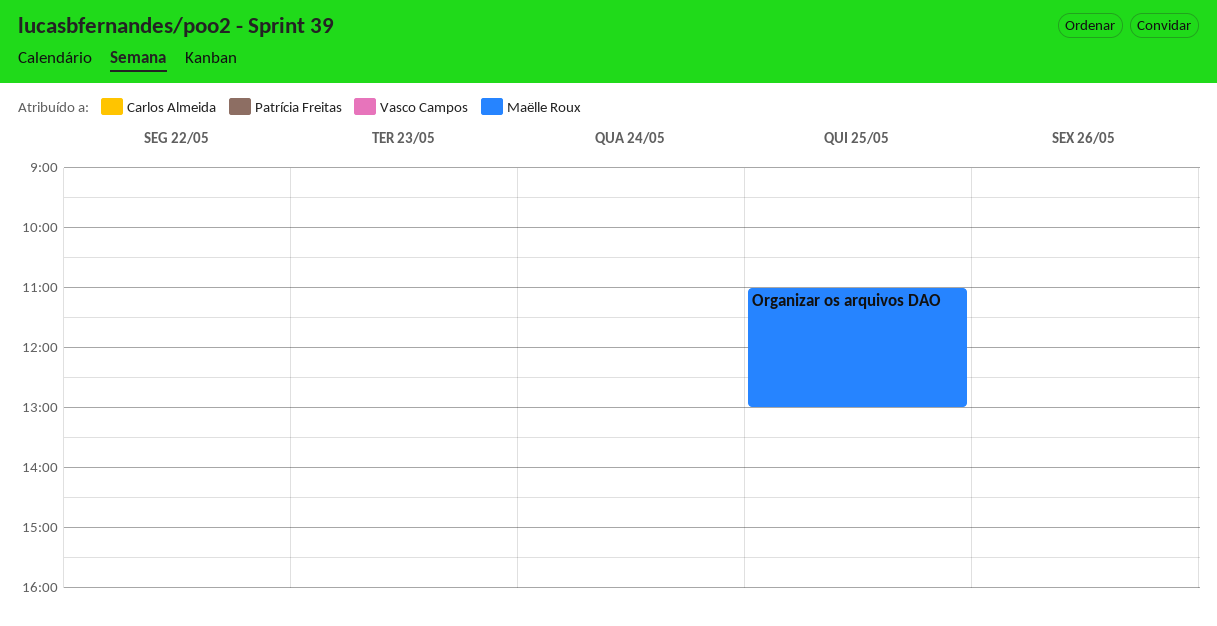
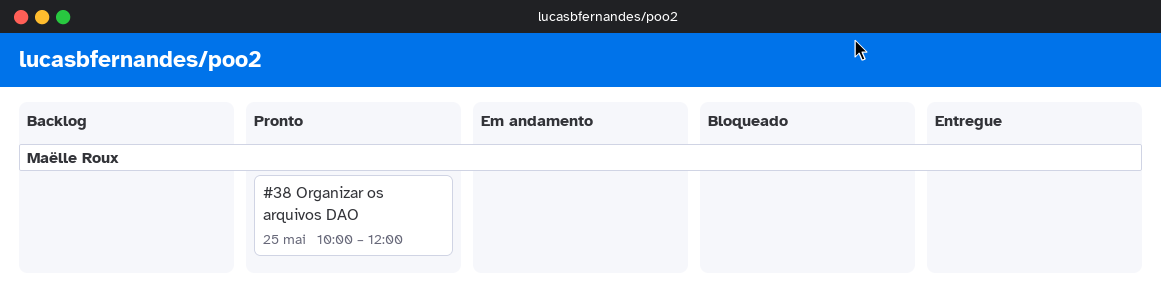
Organizar os arquivos DAO, begins: 11:00 -> 10:00
Organizar os arquivos DAO, ends: 13:00 -> 12:00

